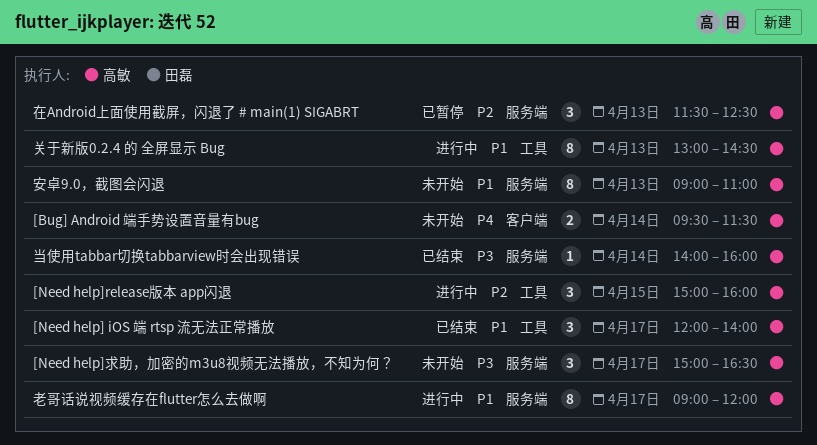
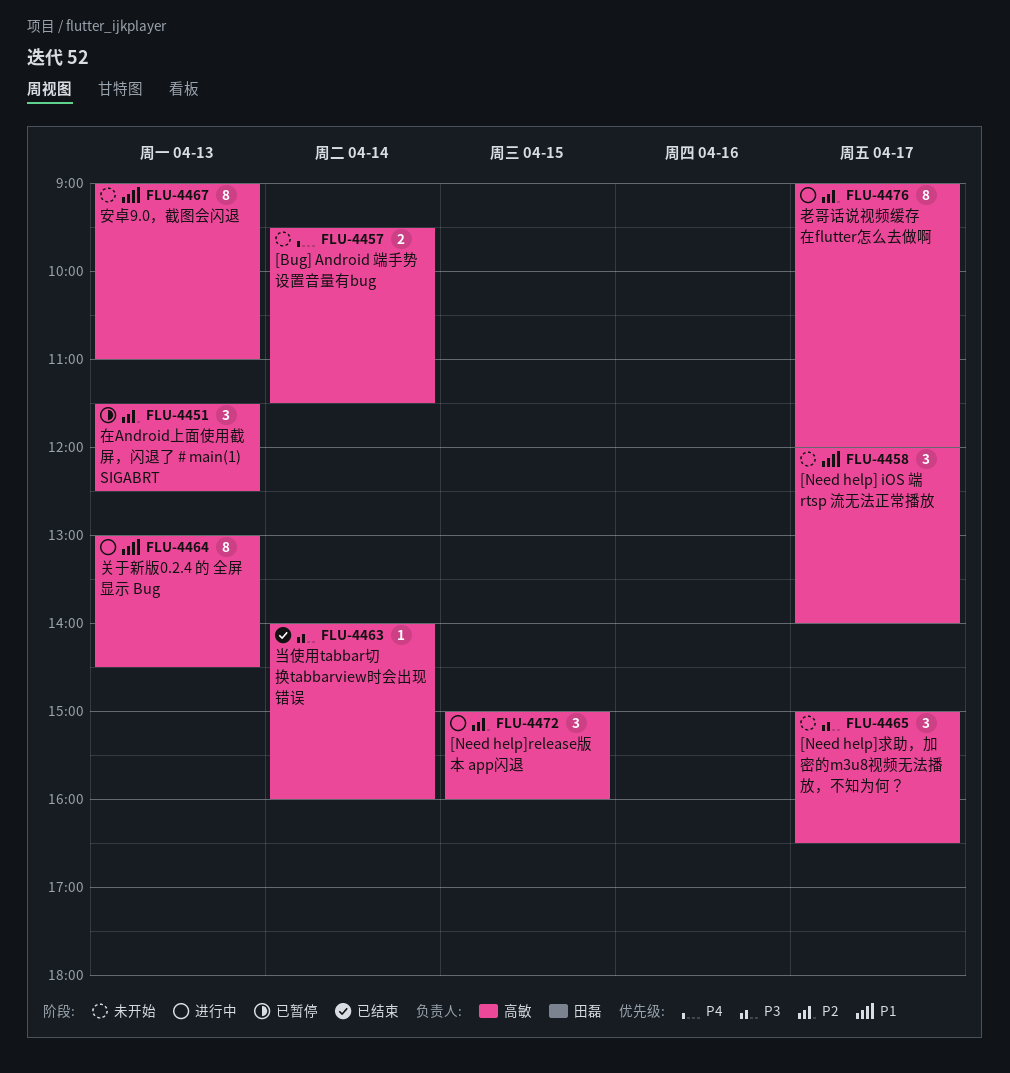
[Need help] iOS 端 rtsp 流无法正常播放, status: 已结束 -> 未开始
老哥话说视频缓存在flutter怎么去做啊, priority: P1 -> P2

